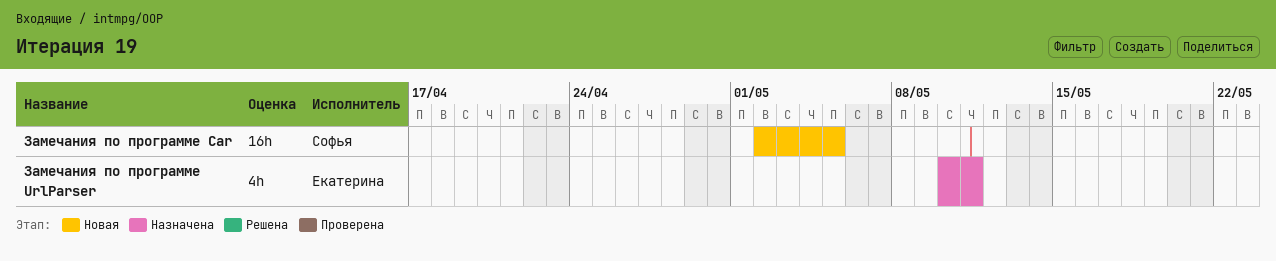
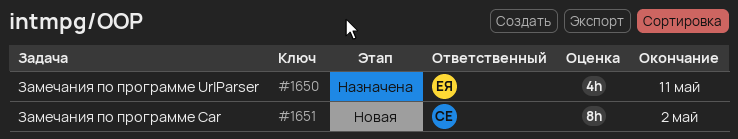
Замечания по программе Car, estimate: 16h -> 8h
Замечания по программе Car, due: May 5 -> May 2

